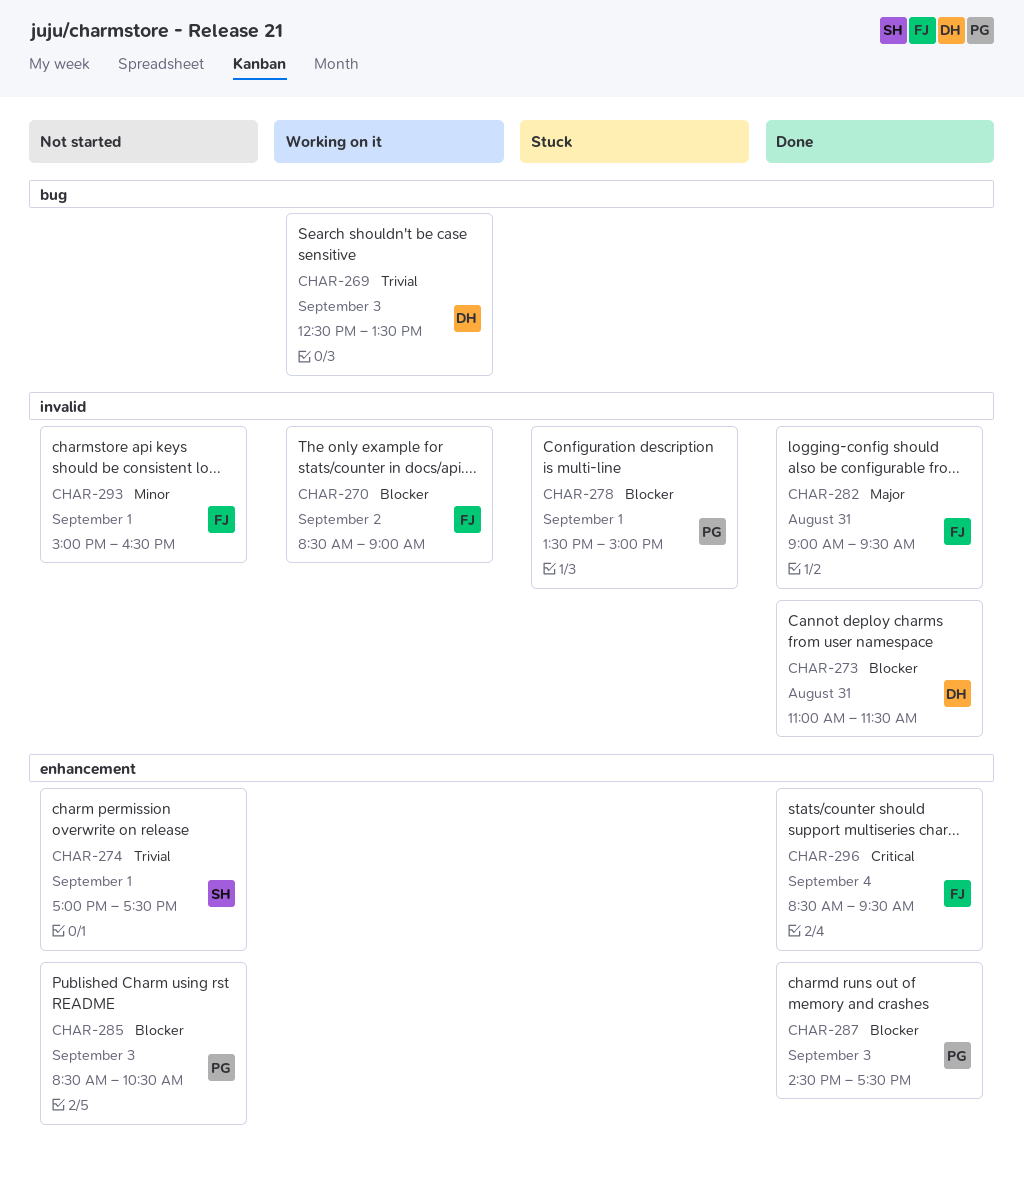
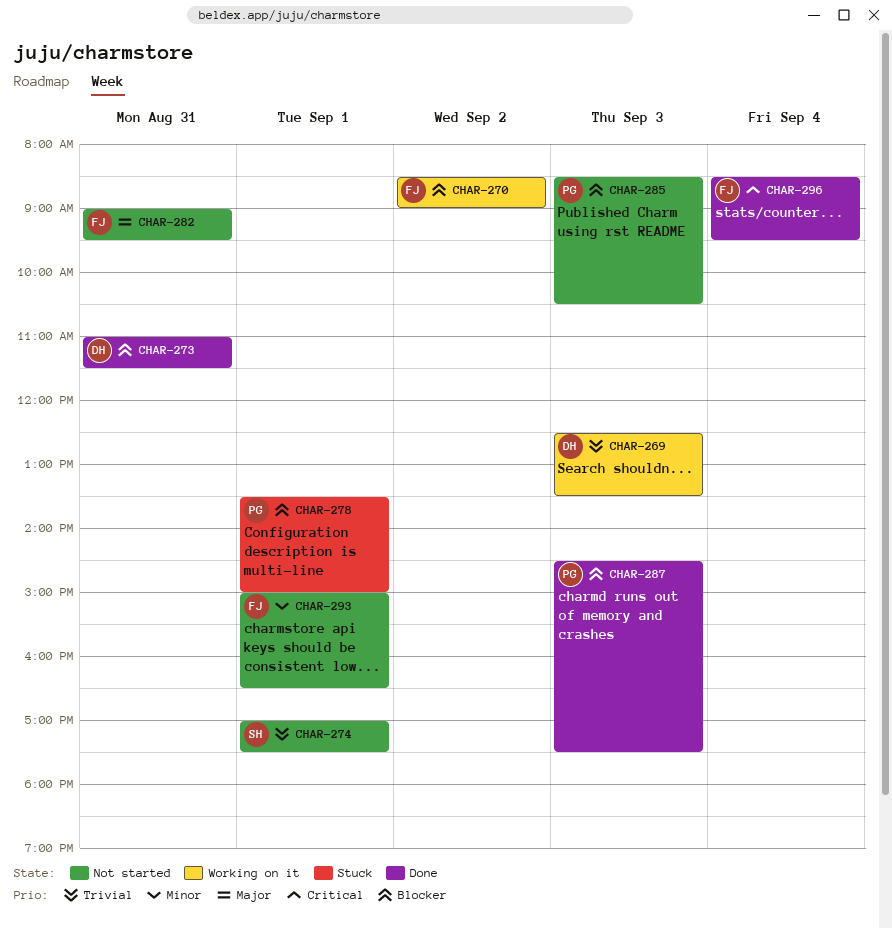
CHAR-282, status: Done -> Not started

